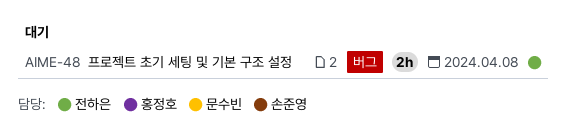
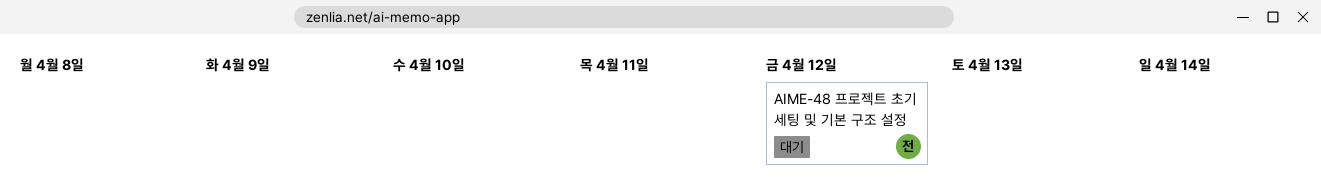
AIME-48, due: Apr 8 -> Apr 12

